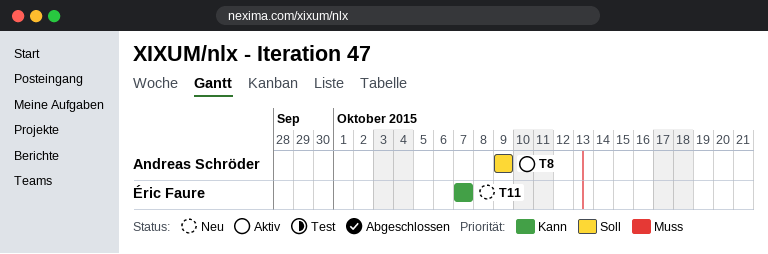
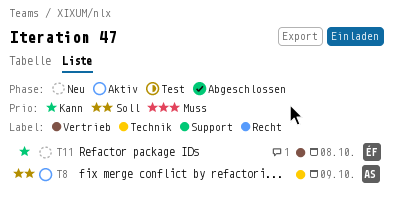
T11, due: Oct 7 -> Oct 8

